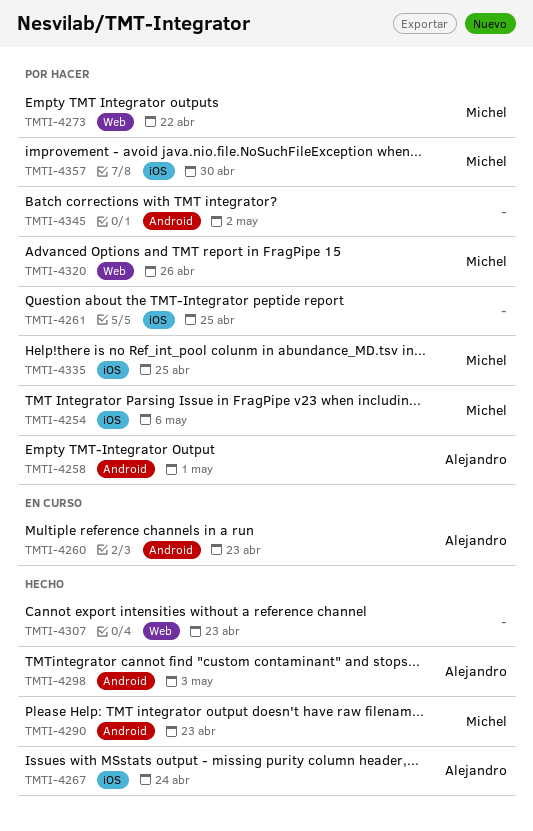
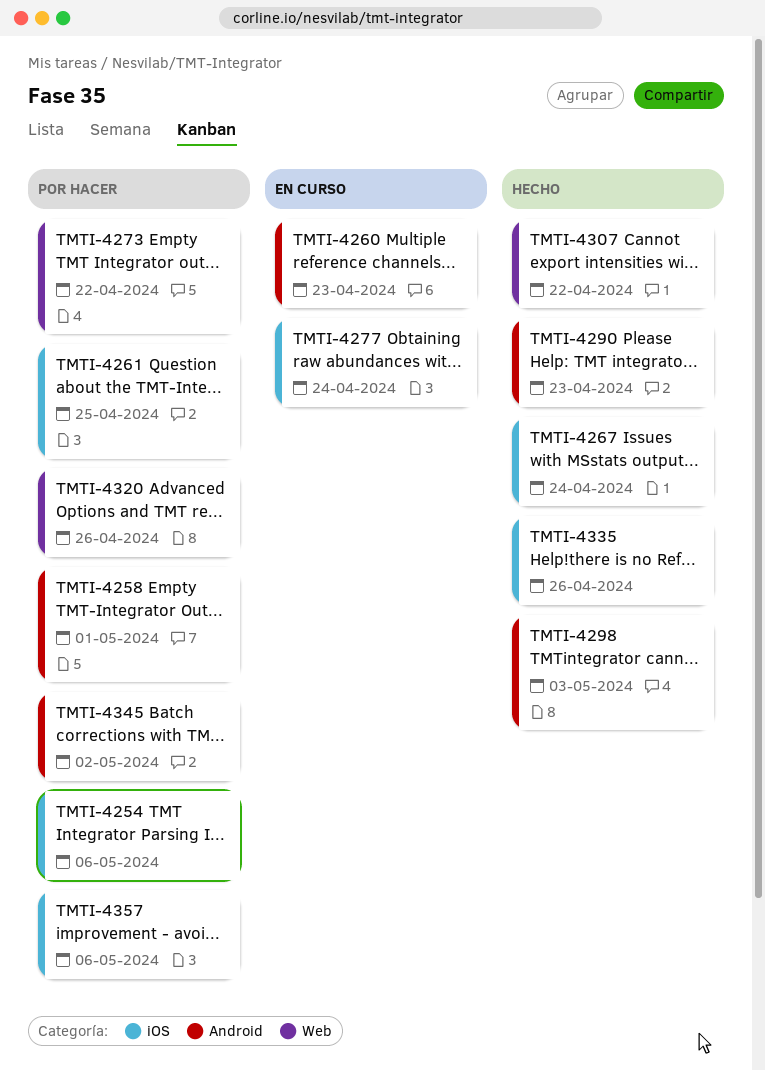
TMTI-4277: none -> present
TMTI-4307, due: Apr 23 -> Apr 22
TMTI-4335, status: Por hacer -> Hecho
TMTI-4335, due: Apr 25 -> Apr 26
TMTI-4357, due: Apr 30 -> May 6

